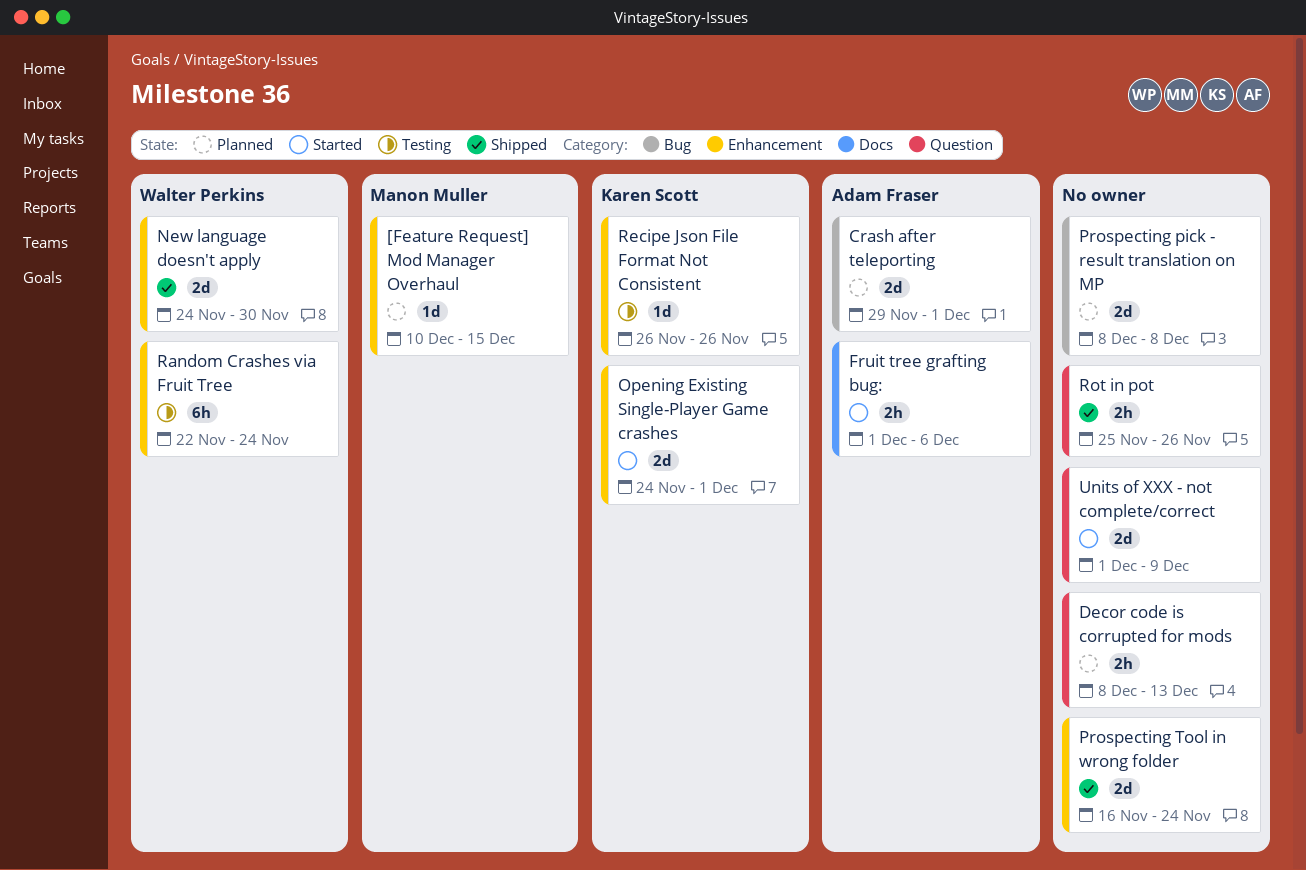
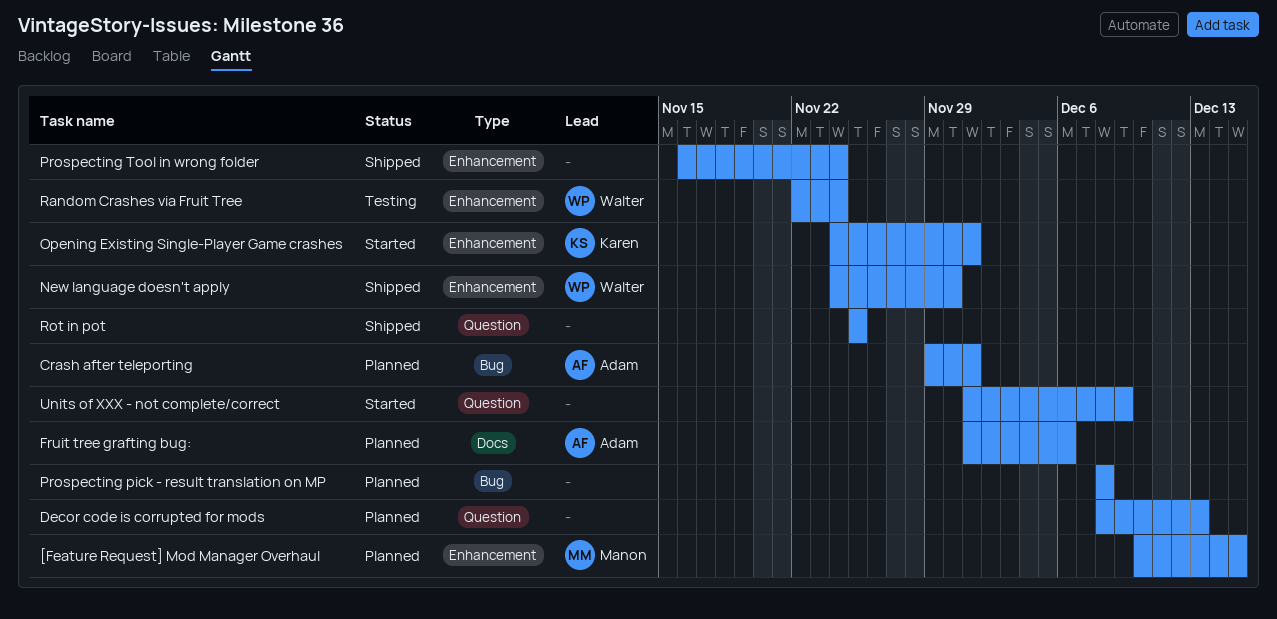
Fruit tree grafting bug:, status: Started -> Planned
Recipe Json File Format Not Consistent: present -> none
Rot in pot, due: Nov 26 -> Nov 25

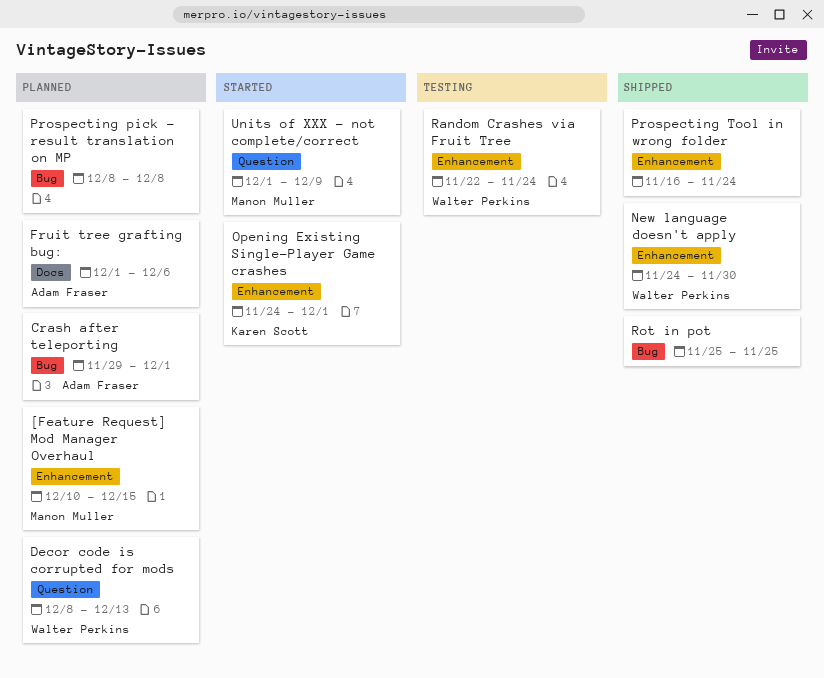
Decor code is corrupted for mods, owner: none -> Walter Perkins
Rot in pot, label: Question -> Bug
Units of XXX - not complete/correct, owner: none -> Manon Muller

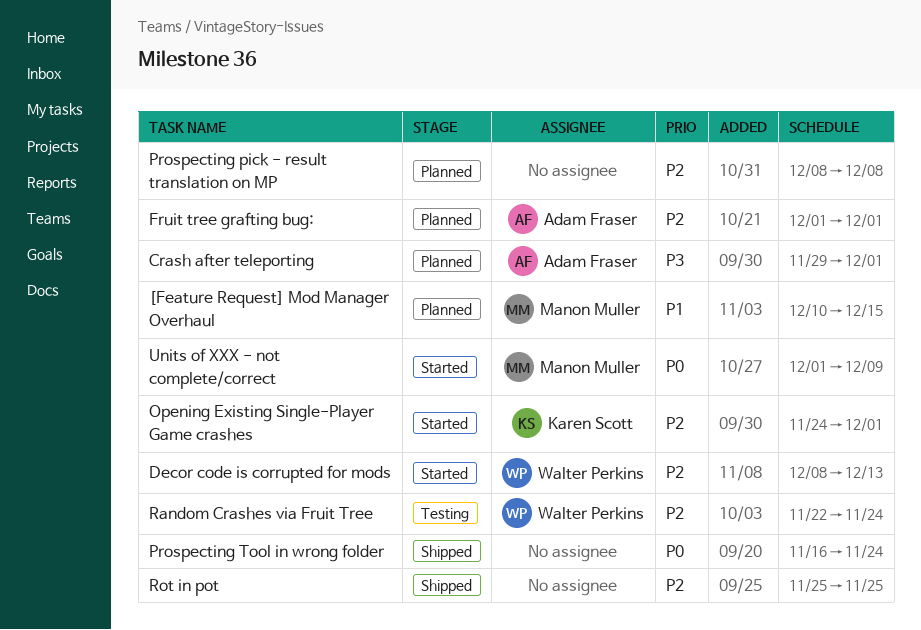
Decor code is corrupted for mods, status: Planned -> Started
Fruit tree grafting bug:, due: Dec 6 -> Dec 1
New language doesn't apply: present -> none

